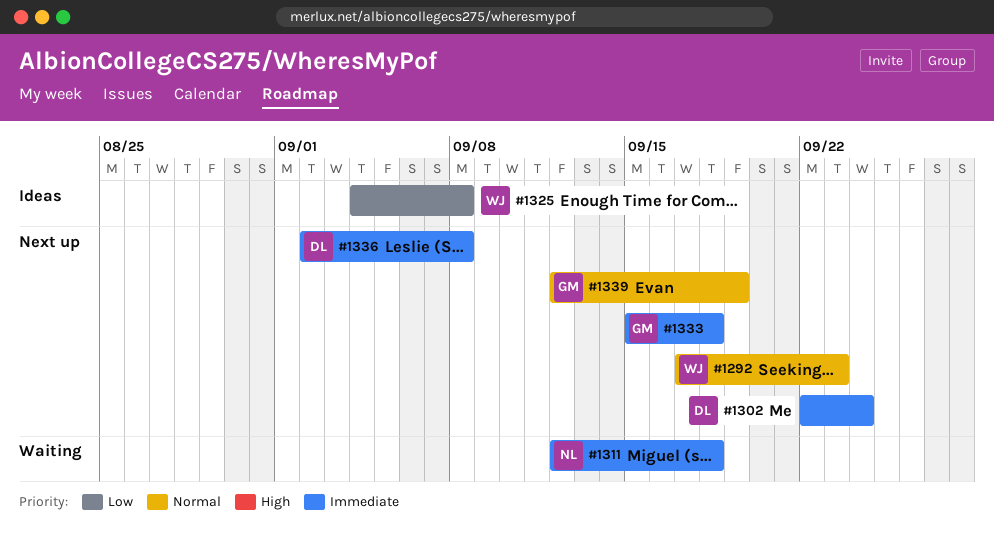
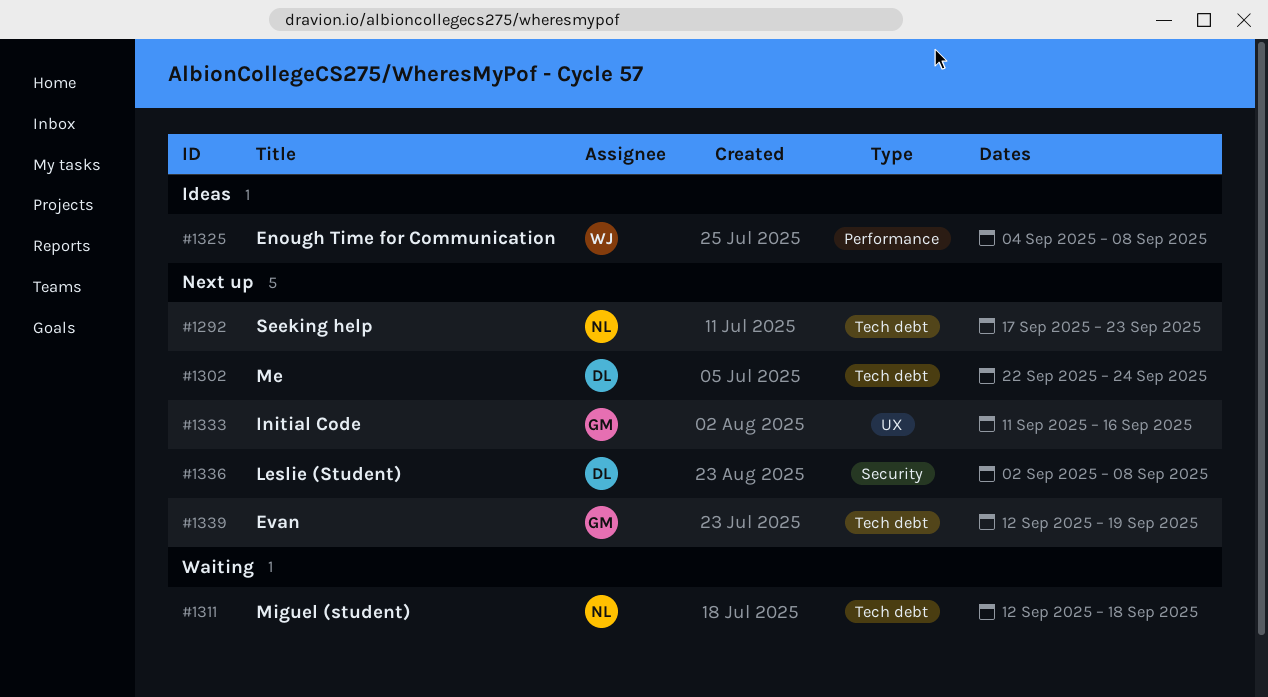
#1292, owner: WJ -> NL
#1333, start: Sep 15 -> Sep 11
#1333, due: Sep 18 -> Sep 16

